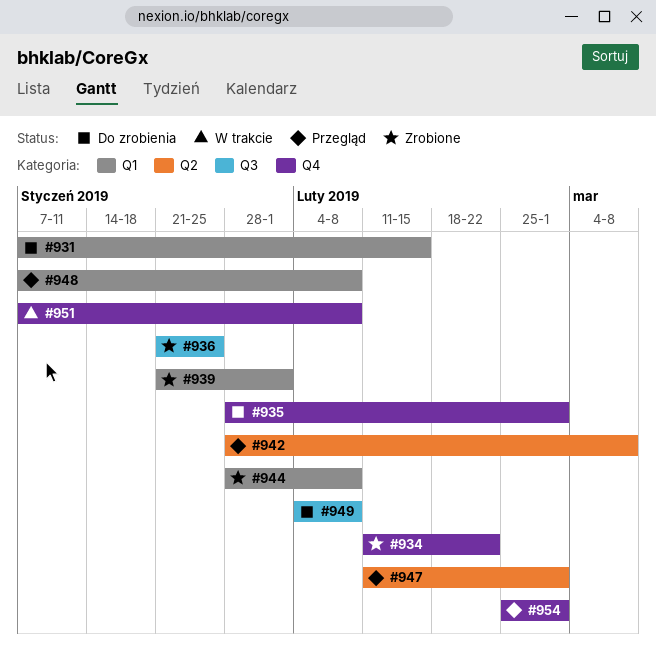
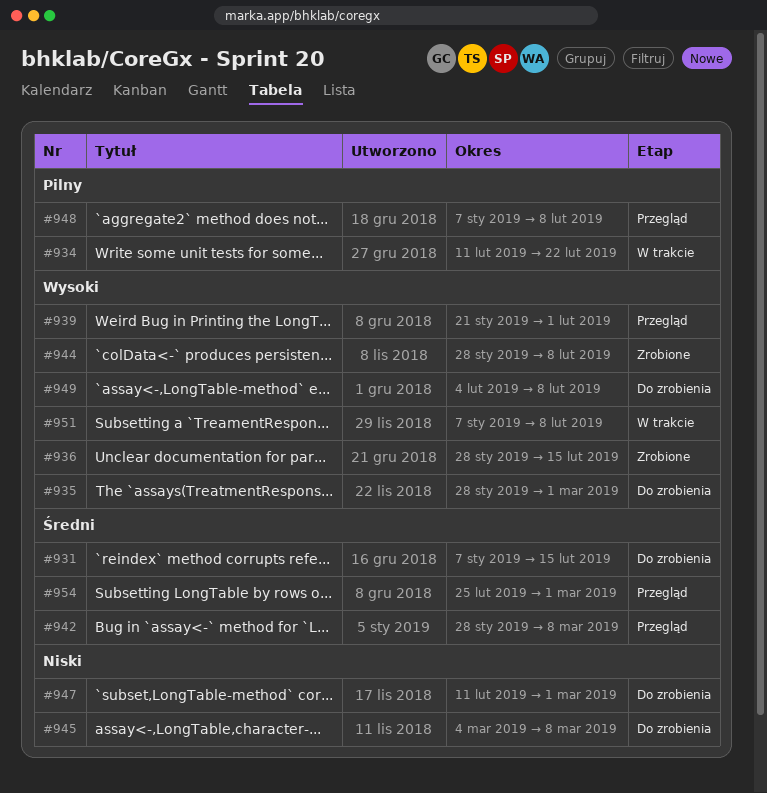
#934, status: Zrobione -> W trakcie
#936, start: Jan 21 -> Jan 28
#936, due: Jan 25 -> Feb 15
#939, status: Zrobione -> Przegląd
#945: none -> present
#947, status: Przegląd -> Do zrobienia

